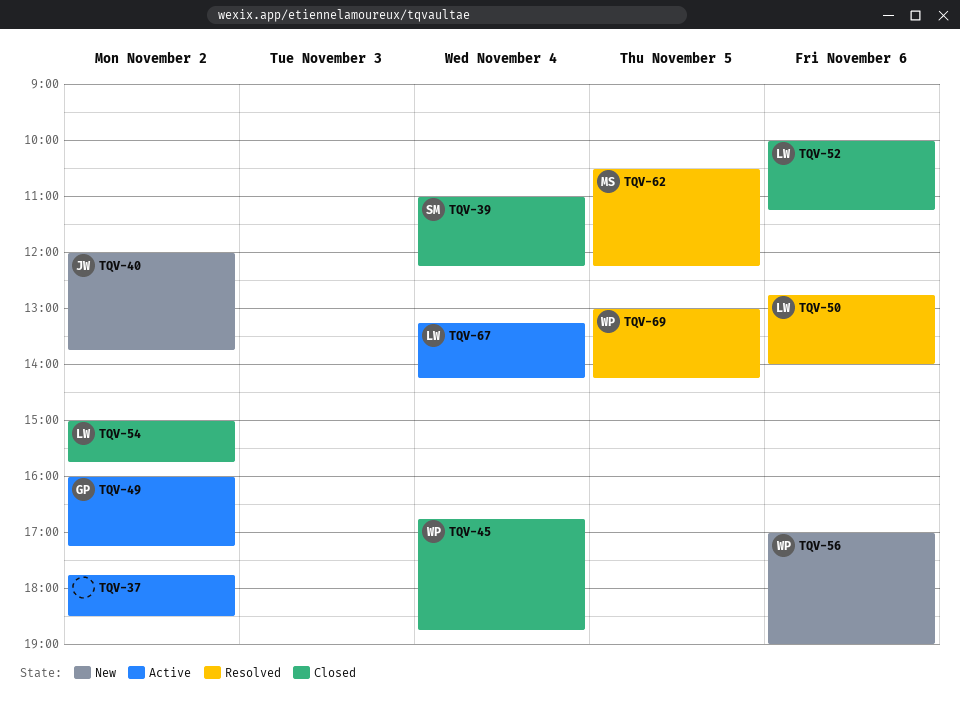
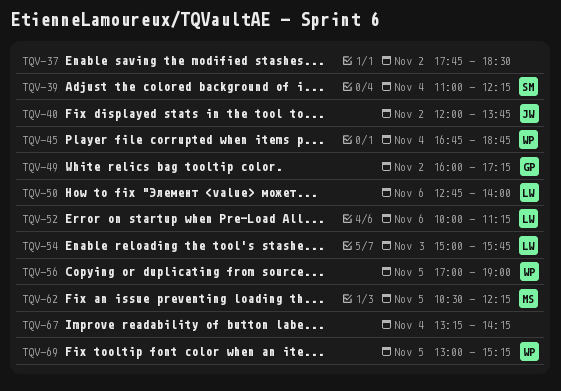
TQV-54, day: Nov 2 -> Nov 3
TQV-56, day: Nov 6 -> Nov 5
TQV-67, owner: LW -> none
TQV-69, ends: 14:15 -> 15:15

